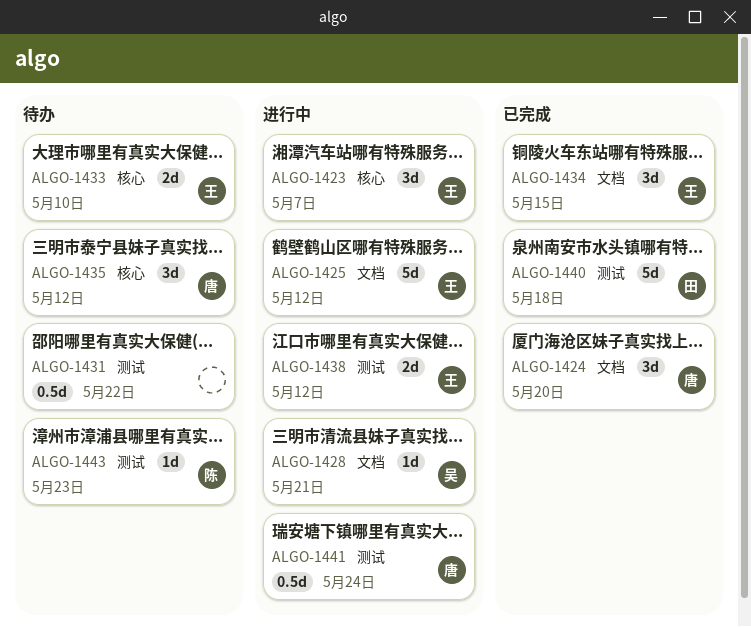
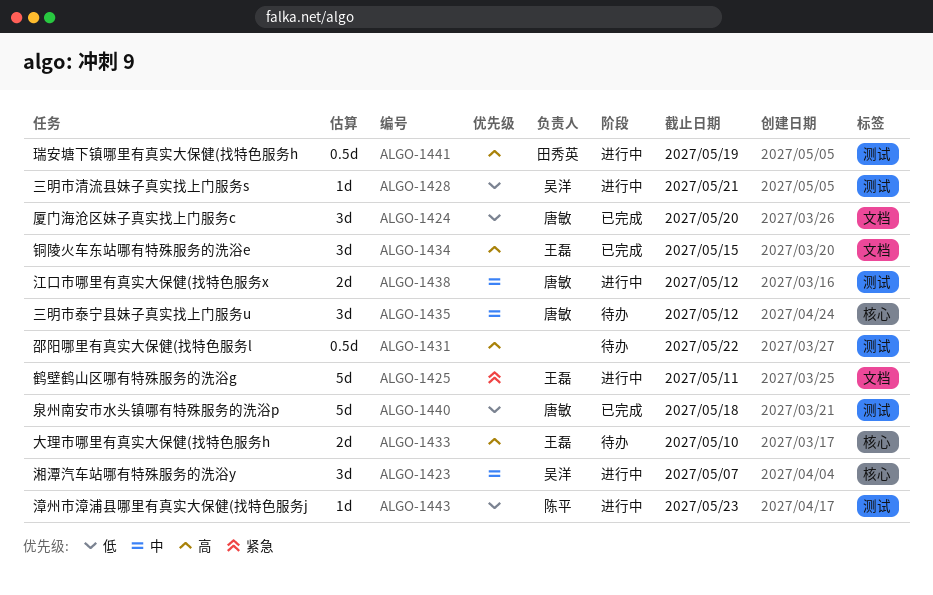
ALGO-1423, owner: 王磊 -> 吴洋
ALGO-1425, due: May 12 -> May 11
ALGO-1428, label: 文档 -> 测试
ALGO-1438, owner: 王磊 -> 唐敏
ALGO-1440, owner: 田秀英 -> 唐敏
ALGO-1441, owner: 唐敏 -> 田秀英
ALGO-1441, due: May 24 -> May 19
ALGO-1443, status: 待办 -> 进行中

